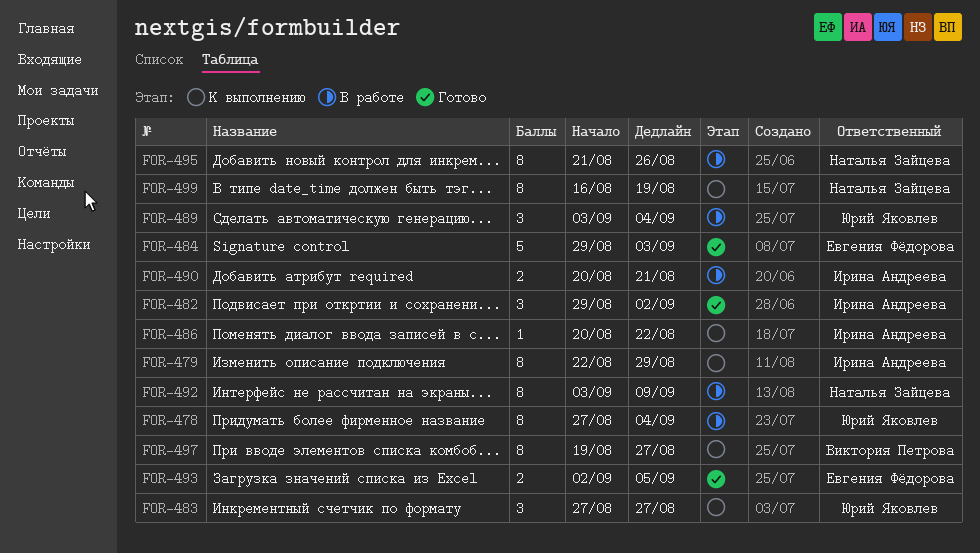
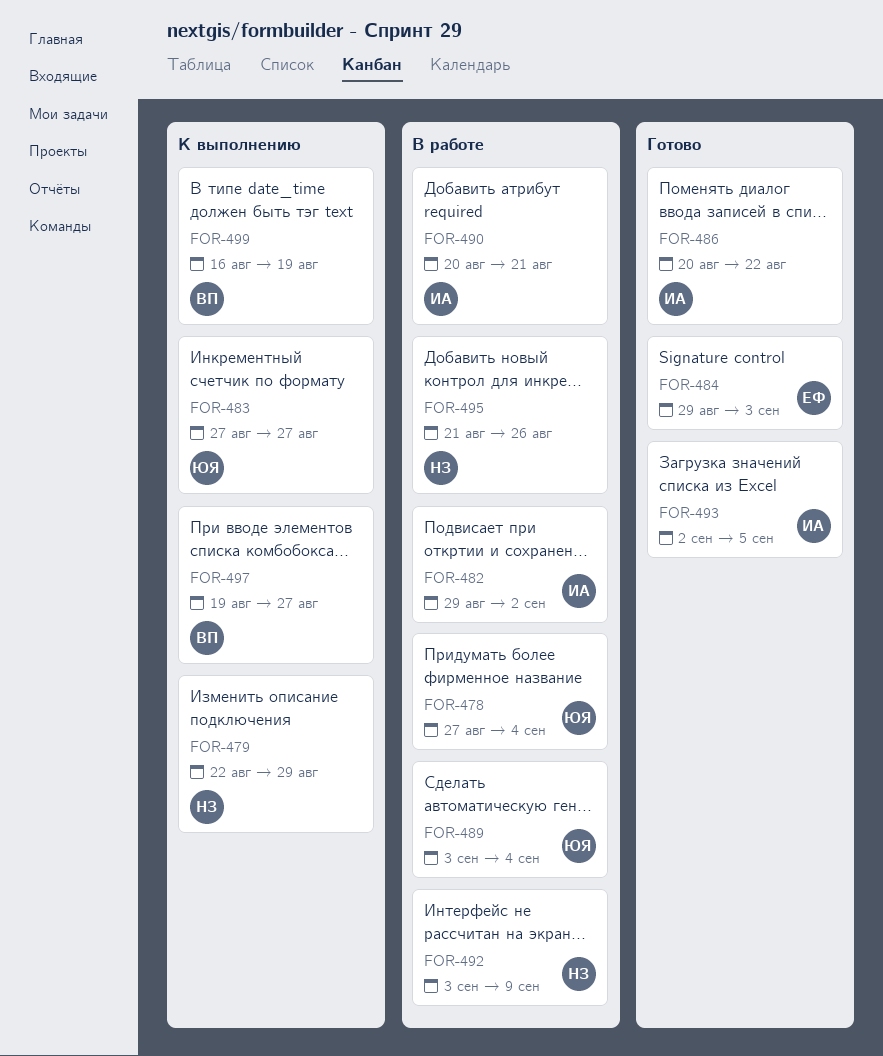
FOR-479, owner: Ирина Андреева -> Наталья Зайцева
FOR-482, status: Готово -> В работе
FOR-486, status: К выполнению -> Готово
FOR-493, owner: Евгения Фёдорова -> Ирина Андреева
FOR-499, owner: Наталья Зайцева -> Виктория Петрова

